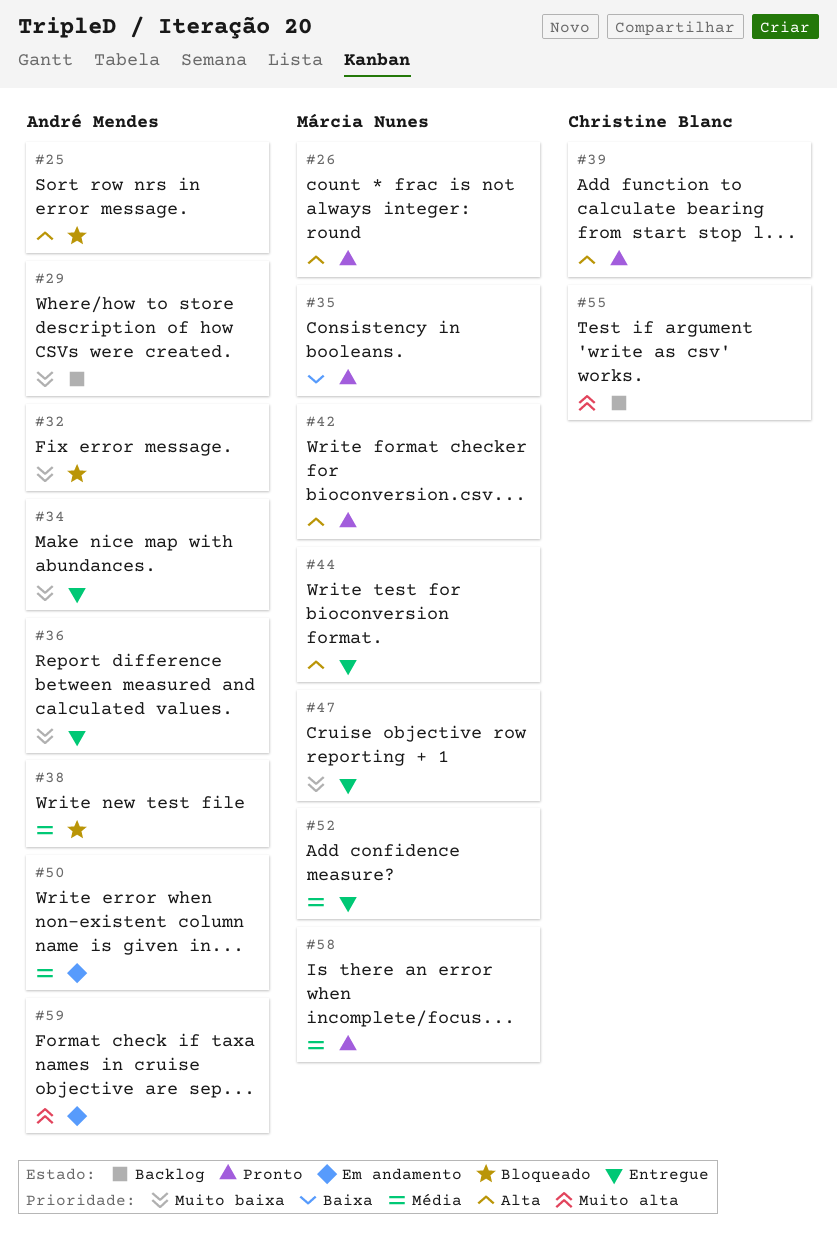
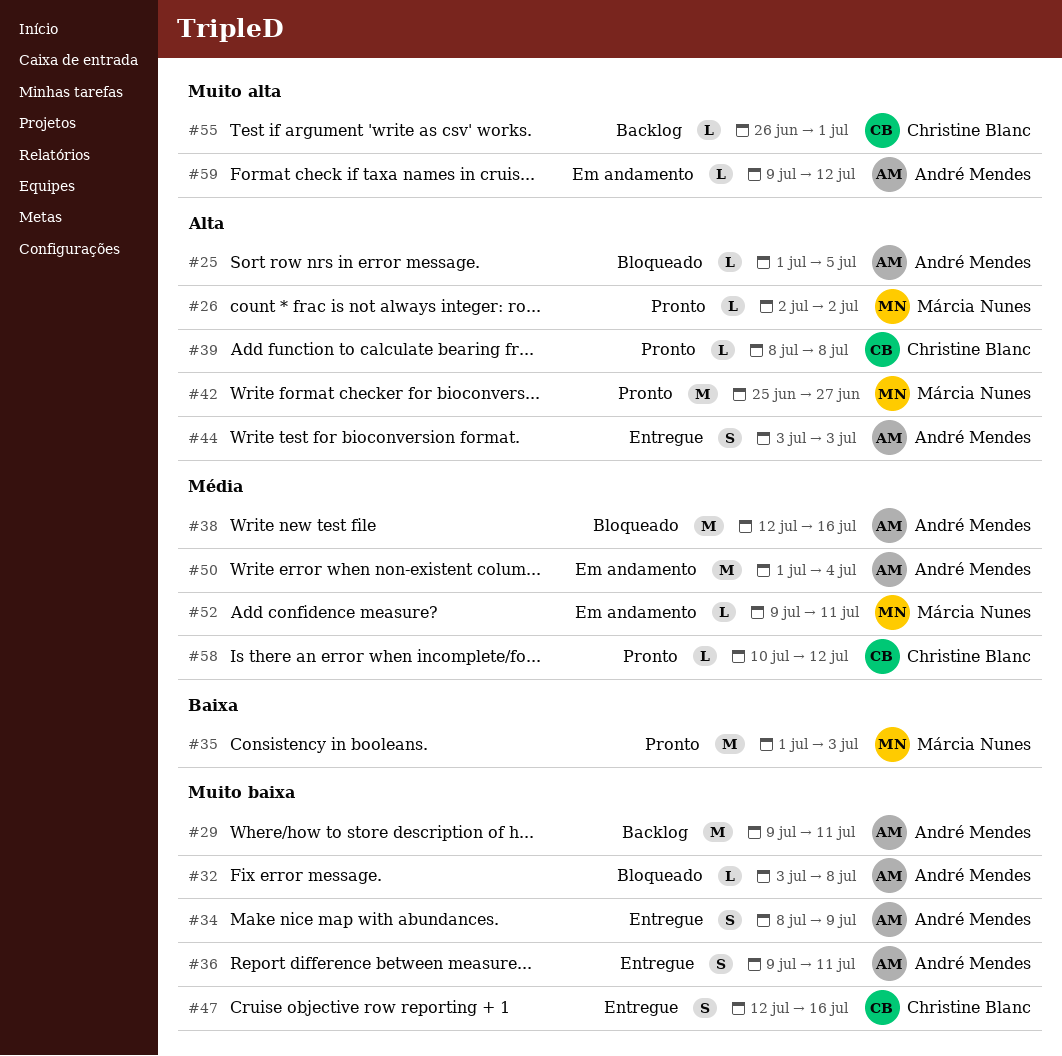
#44, owner: Márcia Nunes -> André Mendes
#47, owner: Márcia Nunes -> Christine Blanc
#52, status: Entregue -> Em andamento
#58, owner: Márcia Nunes -> Christine Blanc

